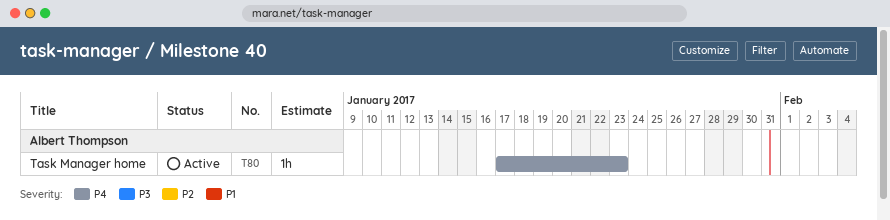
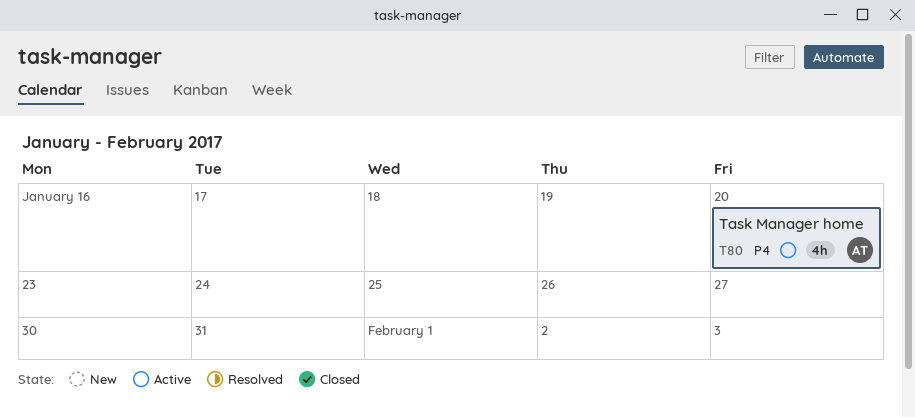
T80, estimate: 1h -> 4h
T80, due: Jan 23 -> Jan 20

